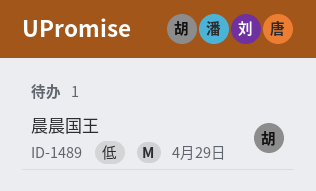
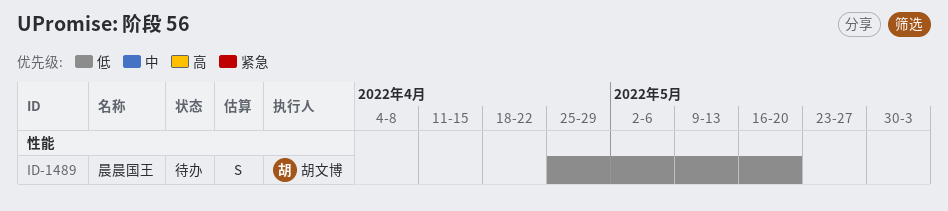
ID-1489, estimate: M -> S
ID-1489, due: Apr 29 -> May 20

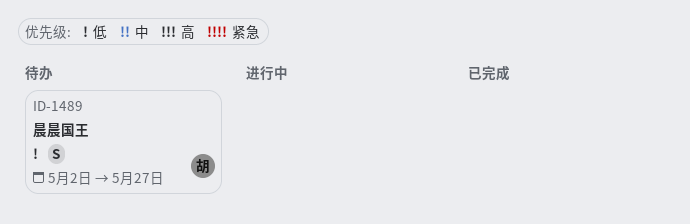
ID-1489, start: Apr 25 -> May 2
ID-1489, due: May 20 -> May 27

